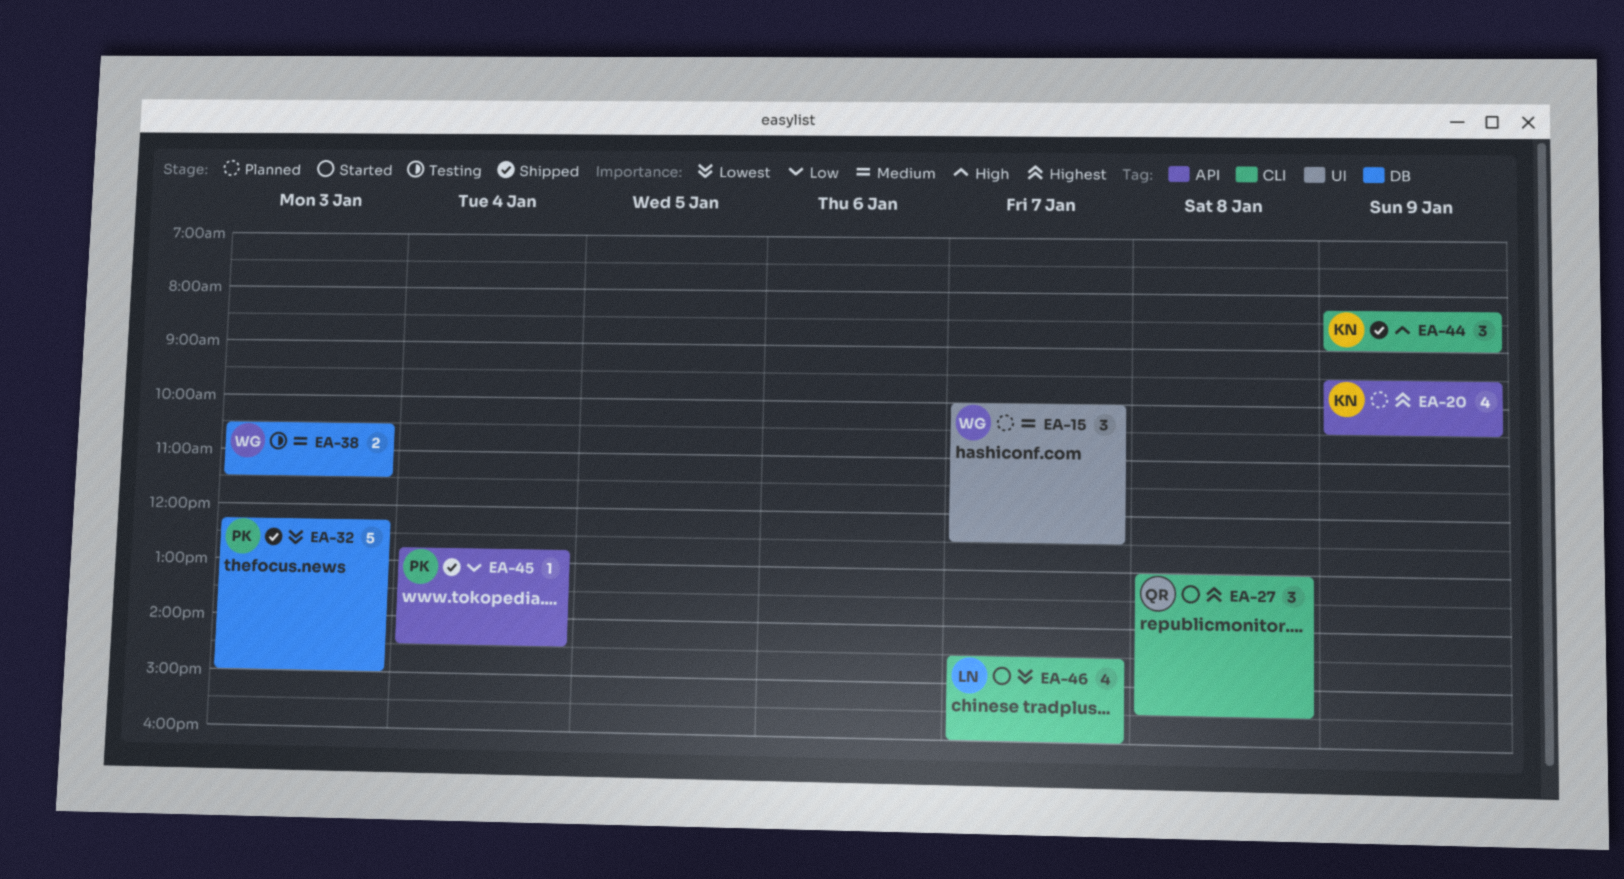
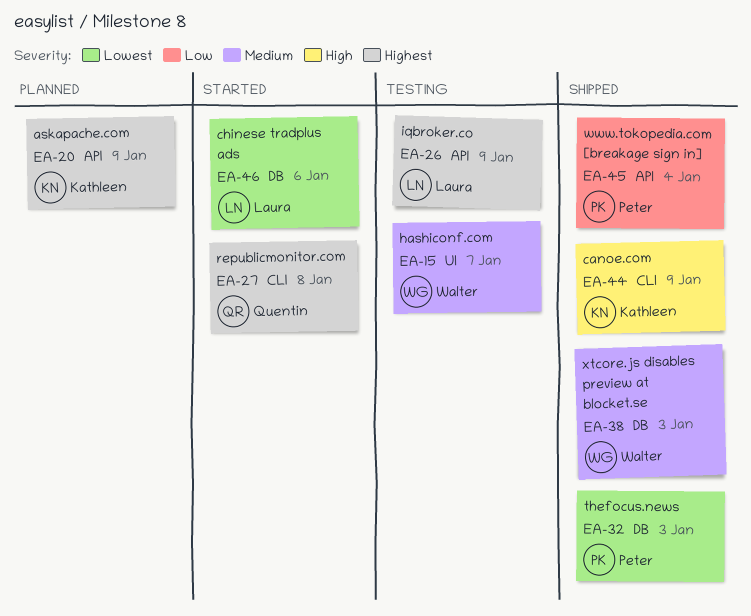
EA-15, status: Planned -> Testing
EA-26: none -> present
EA-38, status: Testing -> Shipped
EA-46, label: CLI -> DB
EA-46, day: Jan 7 -> Jan 6

